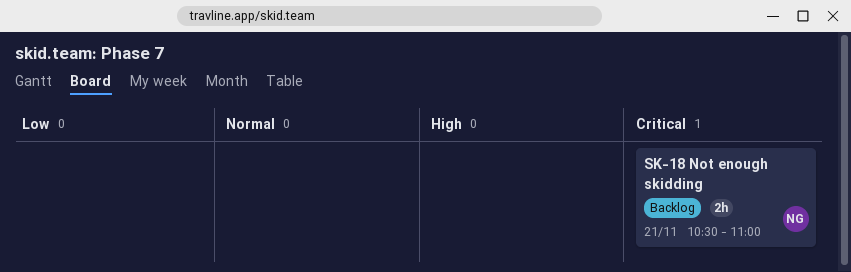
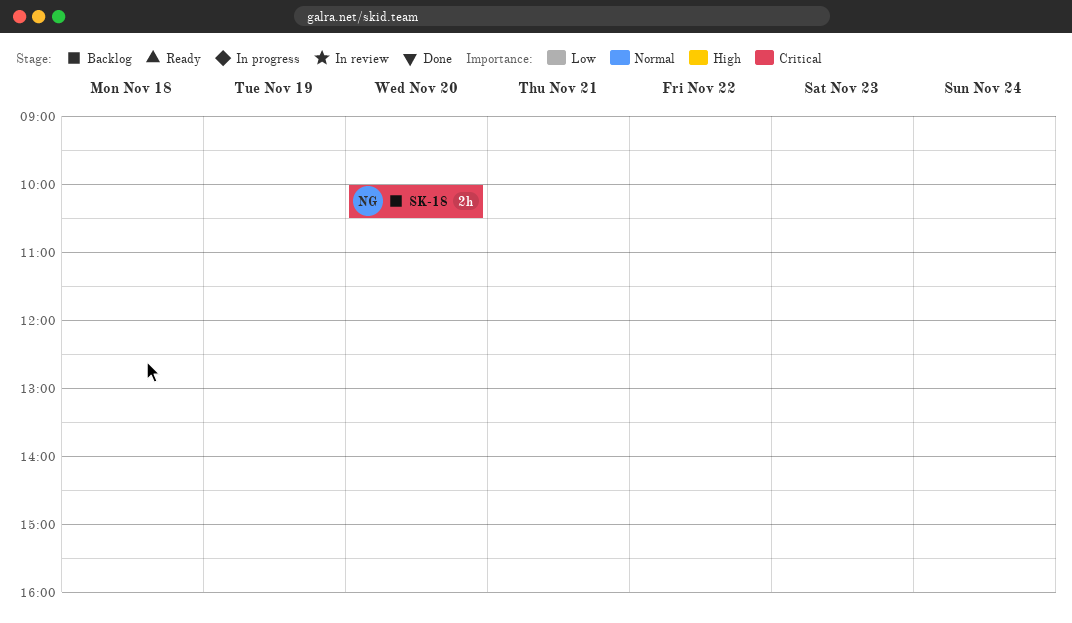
SK-18, day: Nov 21 -> Nov 20
SK-18, begins: 10:30 -> 10:00
SK-18, ends: 11:00 -> 10:30

